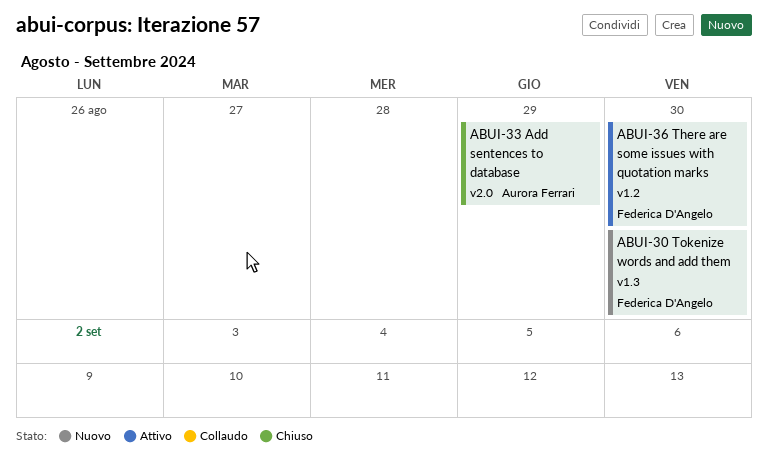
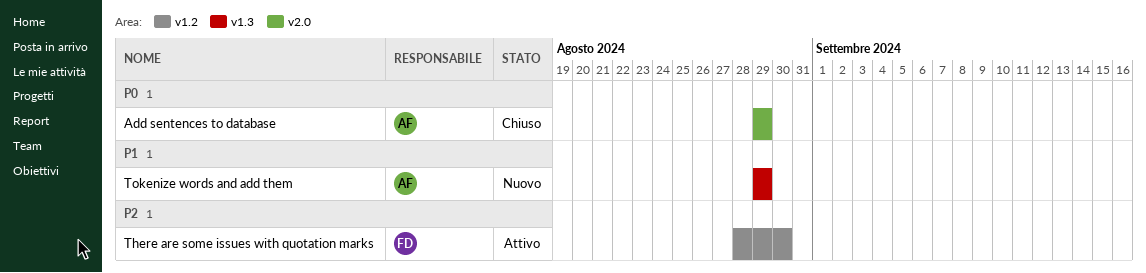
Tokenize words and add them, owner: Federica D'Angelo -> Aurora Ferrari
Tokenize words and add them, due: Aug 30 -> Aug 29

